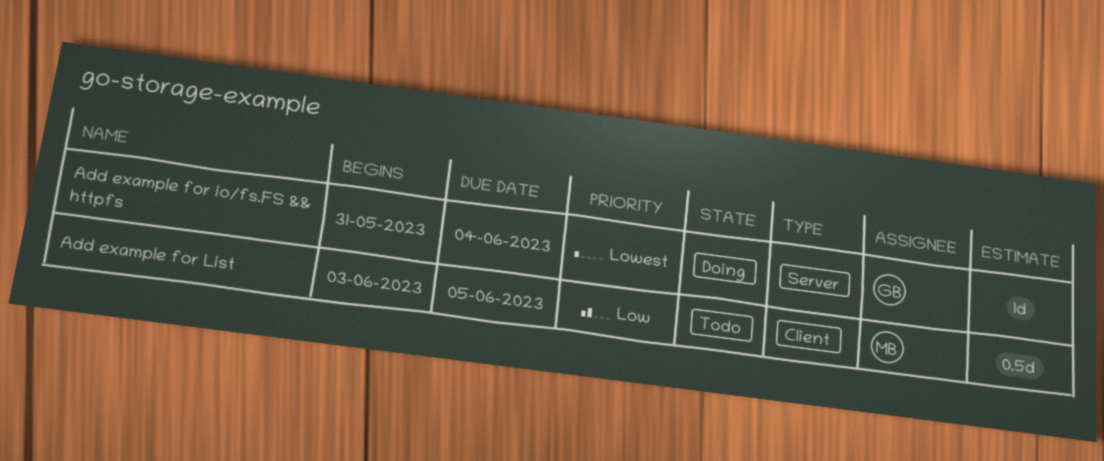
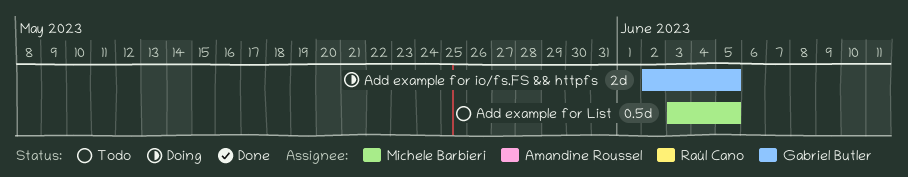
Add example for io/fs.FS && httpfs, estimate: 1d -> 2d
Add example for io/fs.FS && httpfs, start: May 31 -> Jun 2
Add example for io/fs.FS && httpfs, due: Jun 4 -> Jun 5

